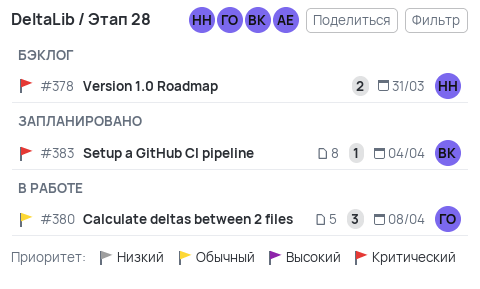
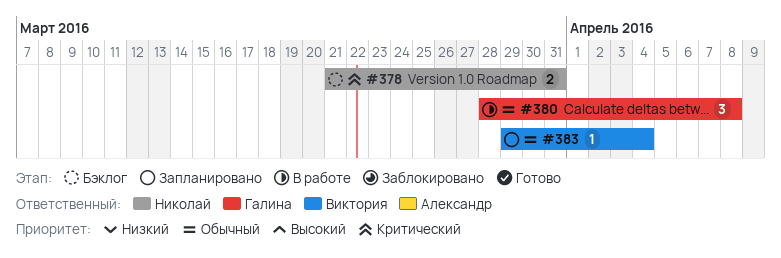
#383, priority: Критический -> Обычный

